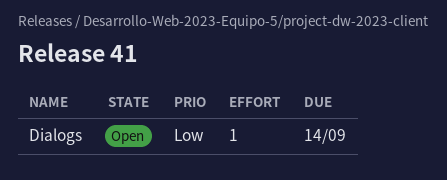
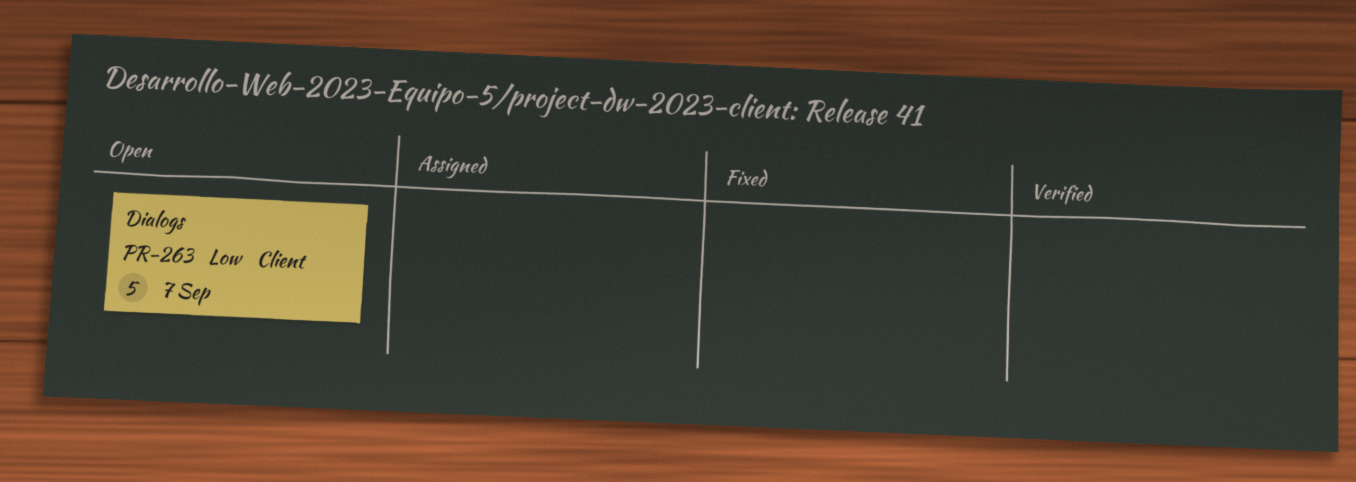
Dialogs, estimate: 1 -> 5
Dialogs, due: Sep 14 -> Sep 7

